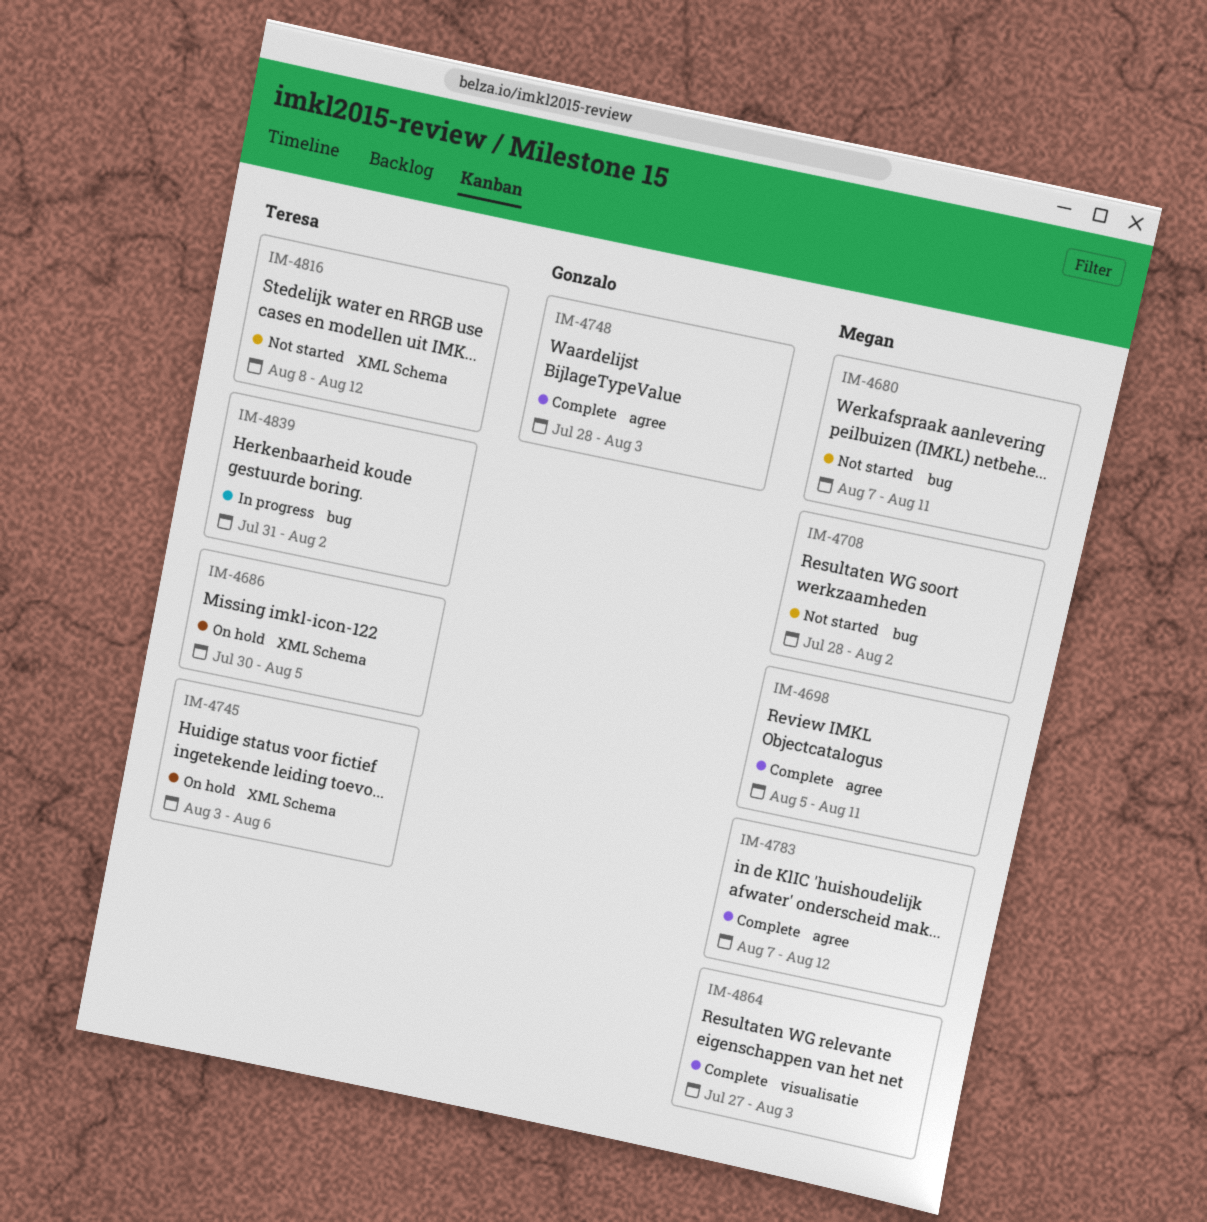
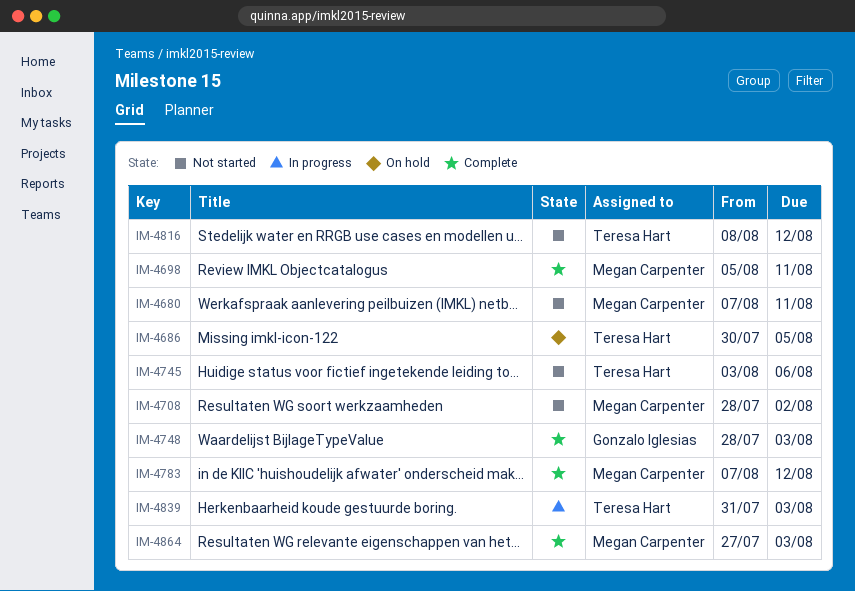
IM-4745, status: On hold -> Not started
IM-4839, due: Aug 2 -> Aug 3

